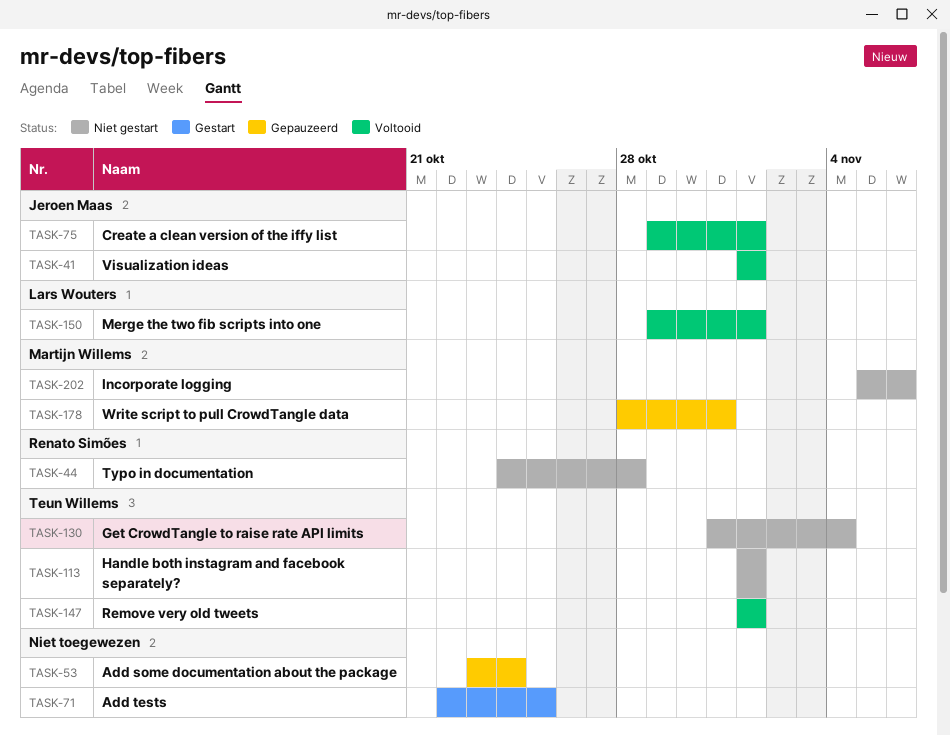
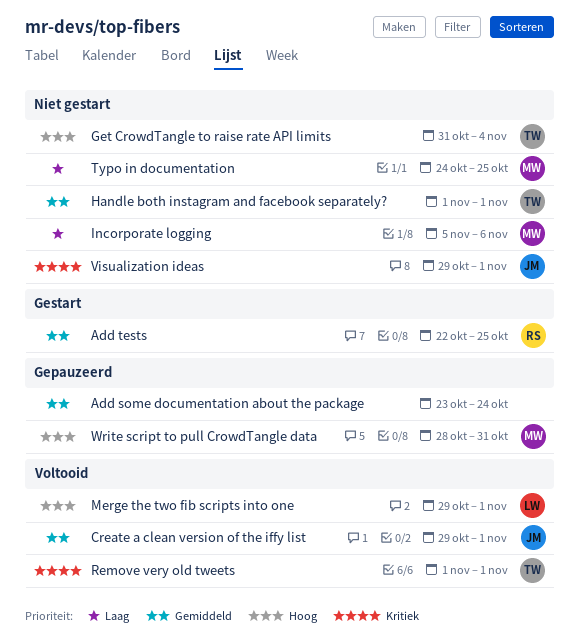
Add tests, owner: none -> Renato Simões
Typo in documentation, owner: Renato Simões -> Martijn Willems
Typo in documentation, due: Oct 28 -> Oct 25
Visualization ideas, status: Voltooid -> Niet gestart
Visualization ideas, start: Nov 1 -> Oct 29

